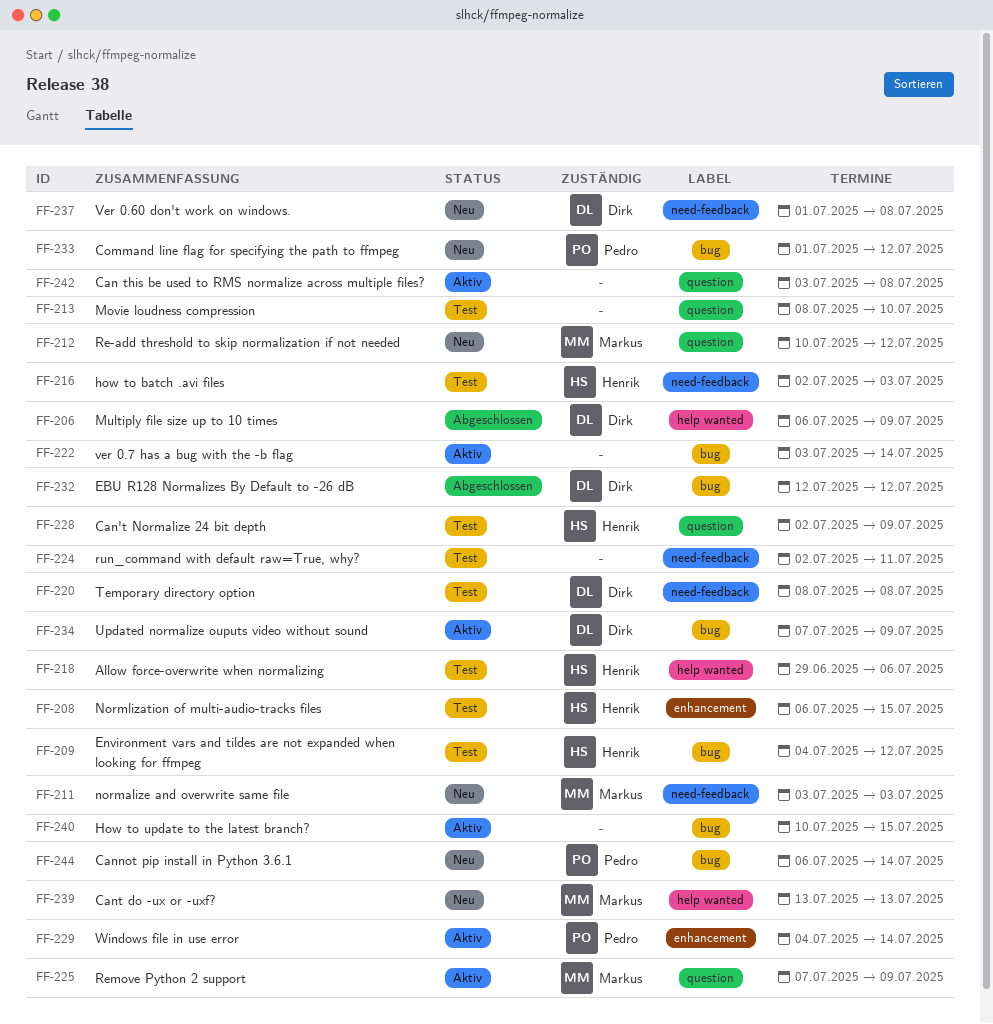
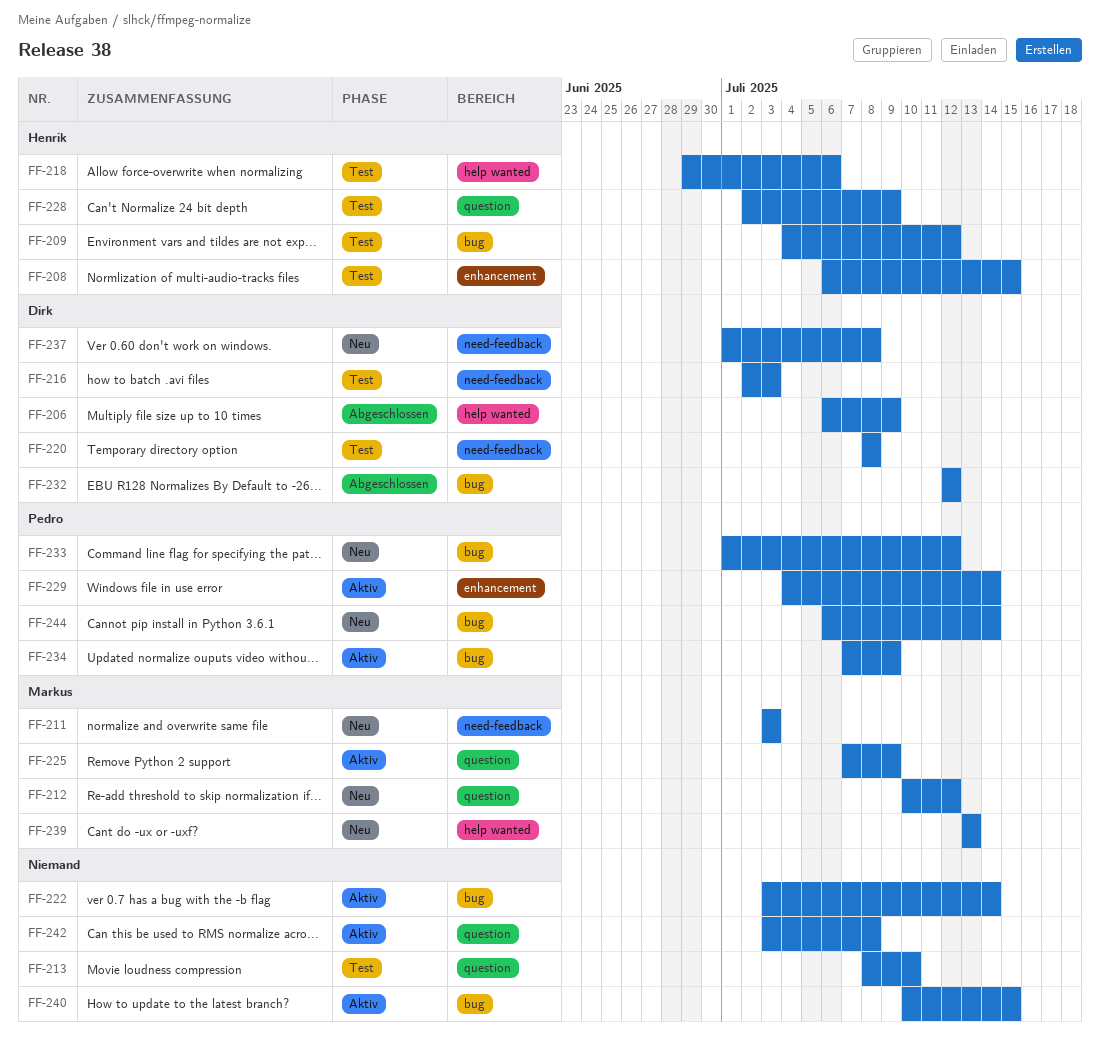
FF-216, owner: Henrik -> Dirk
FF-224: present -> none
FF-234, owner: Dirk -> Pedro

